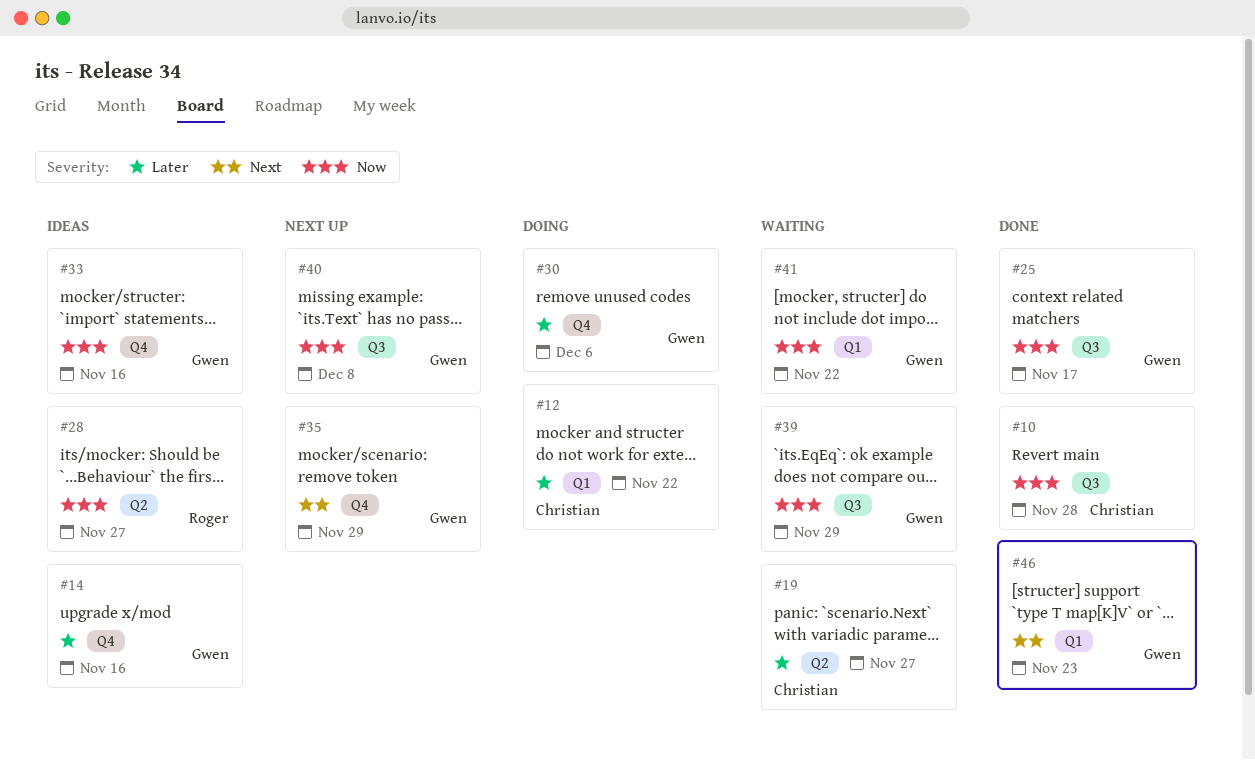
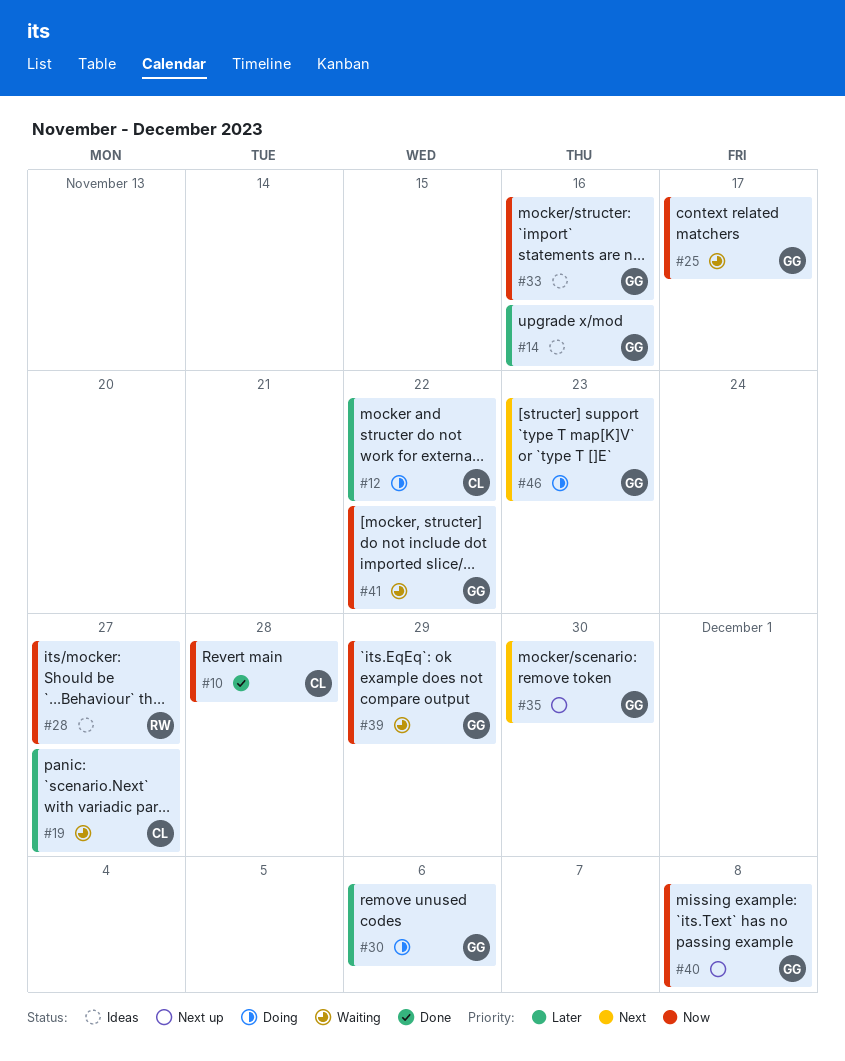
#25, status: Done -> Waiting
#35, due: Nov 29 -> Nov 30
#46, status: Done -> Doing

